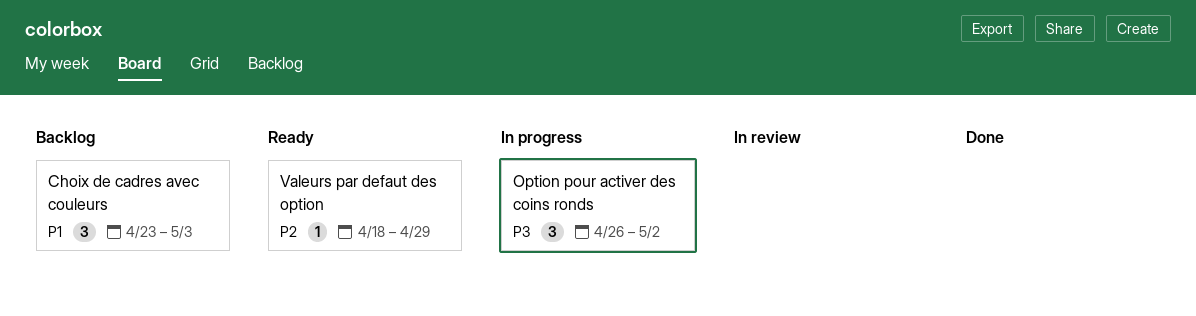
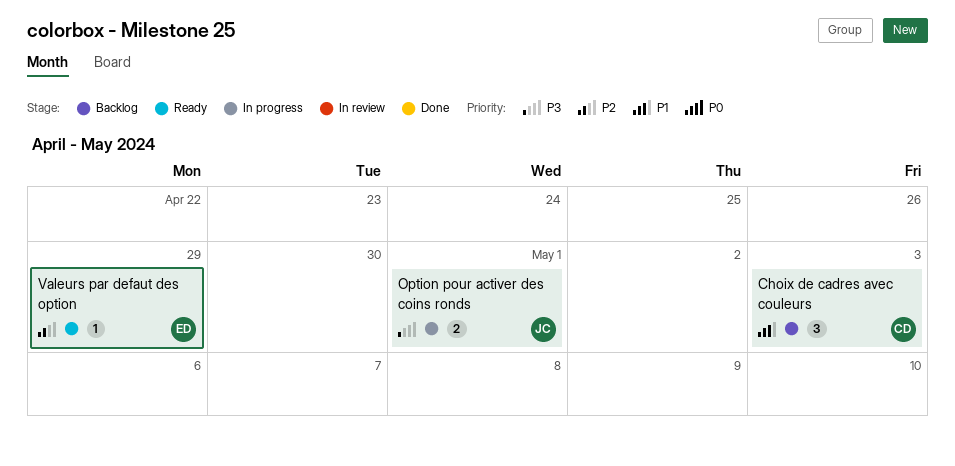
Option pour activer des coins ronds, estimate: 3 -> 2
Option pour activer des coins ronds, due: May 2 -> May 1

